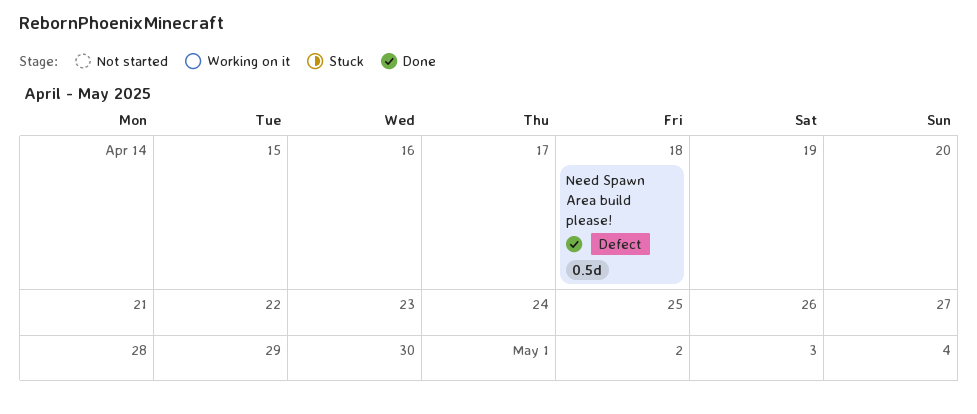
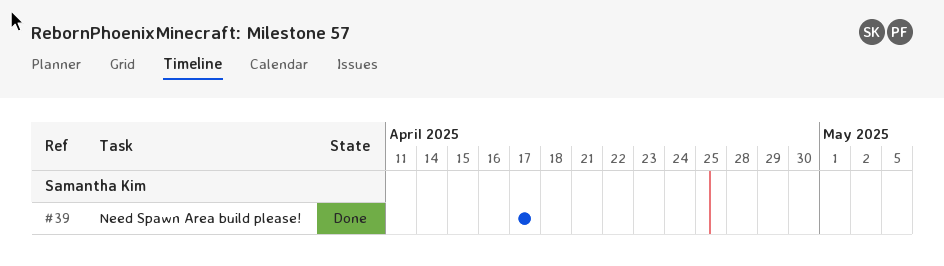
Need Spawn Area build please!, due: Apr 18 -> Apr 17

